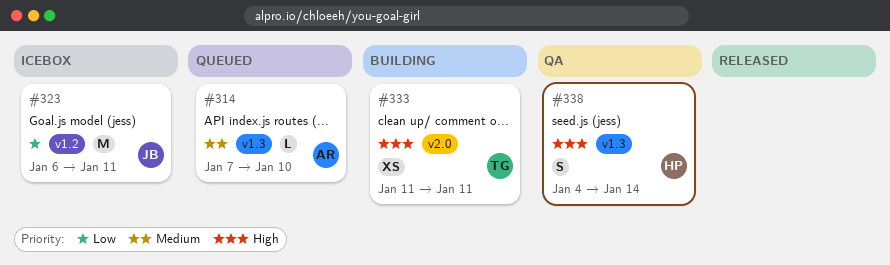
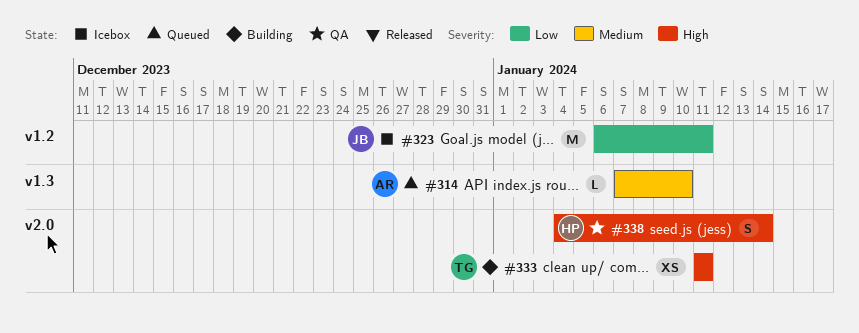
#338, label: v1.3 -> v2.0

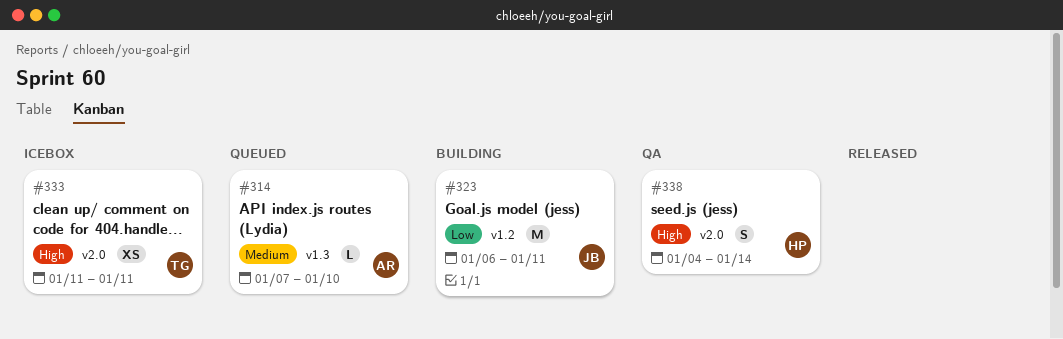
#323, status: Icebox -> Building
#333, status: Building -> Icebox

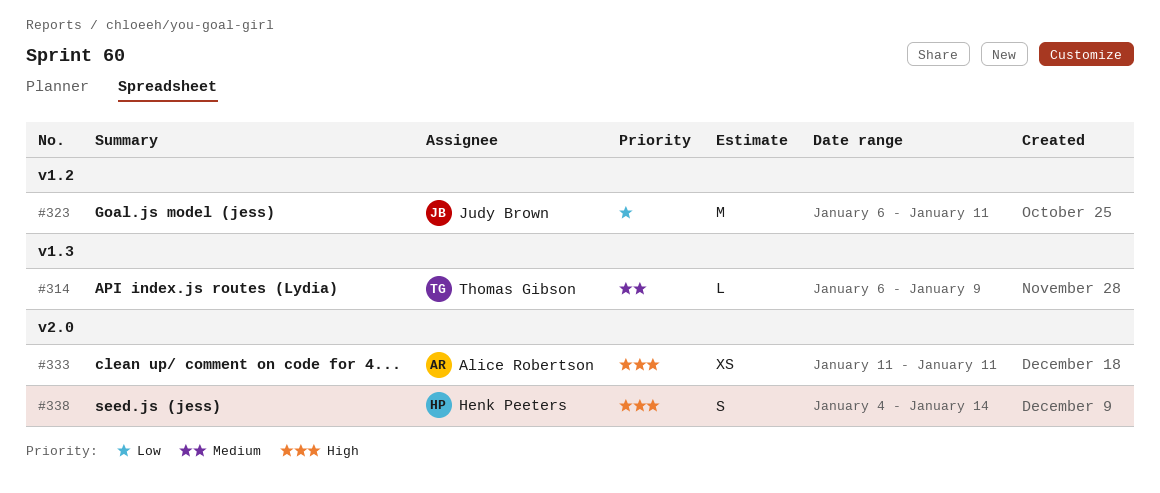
#314, owner: Alice Robertson -> Thomas Gibson
#314, start: Jan 7 -> Jan 6
#314, due: Jan 10 -> Jan 9
#333, owner: Thomas Gibson -> Alice Robertson

